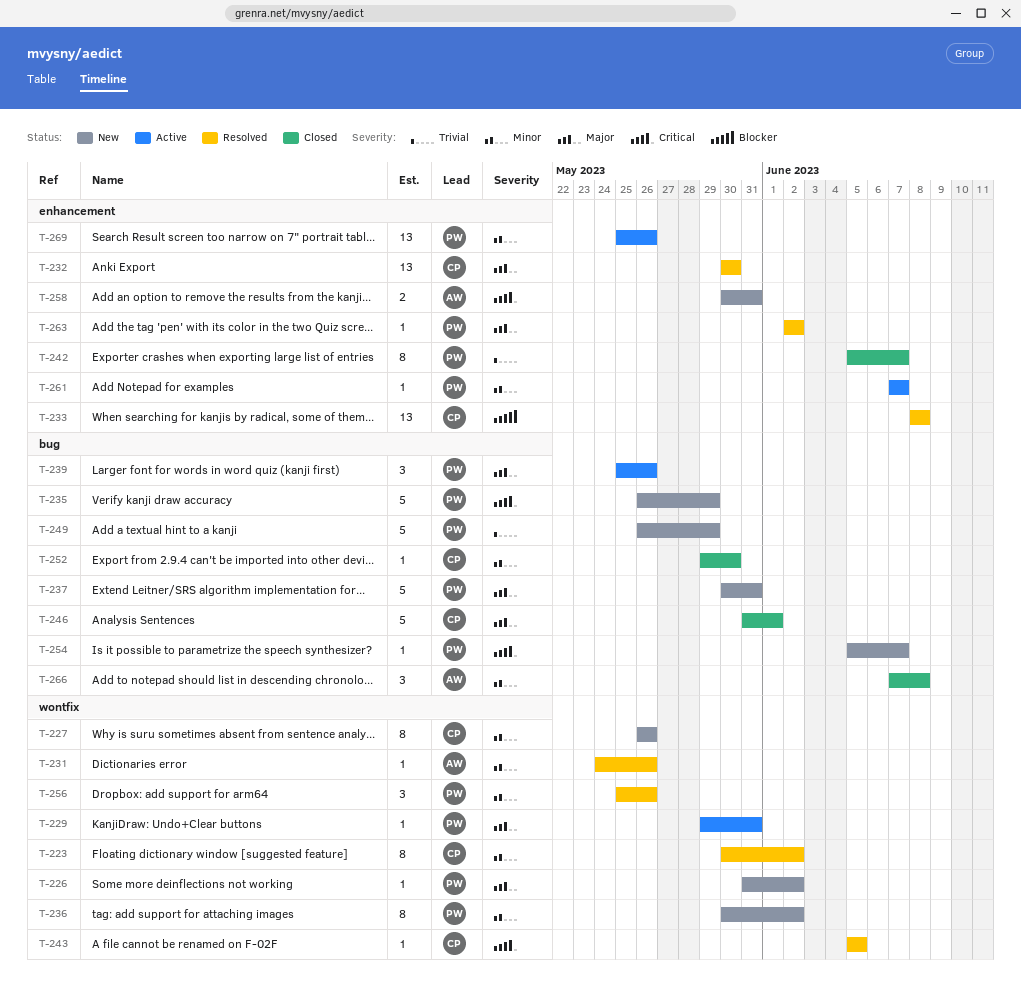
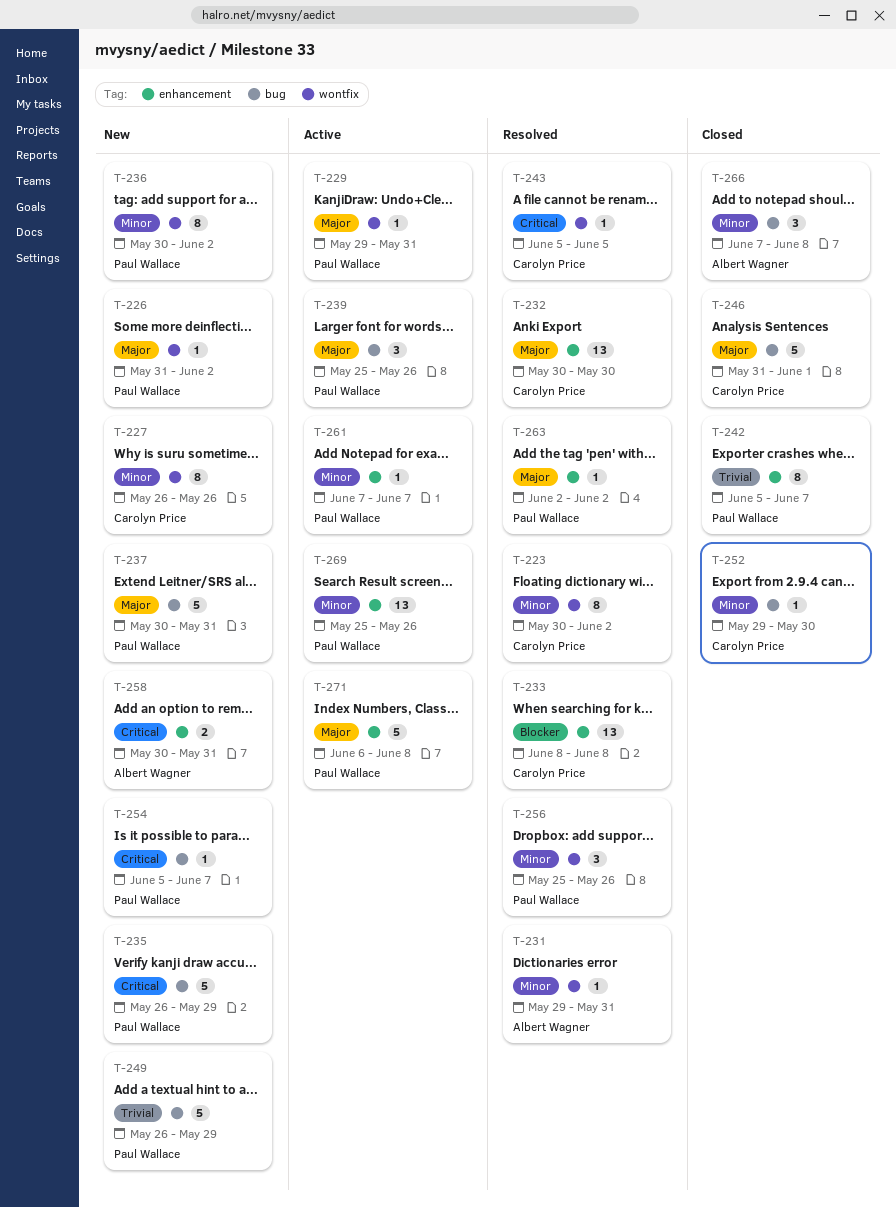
T-231, start: May 24 -> May 29
T-231, due: May 26 -> May 31
T-271: none -> present

